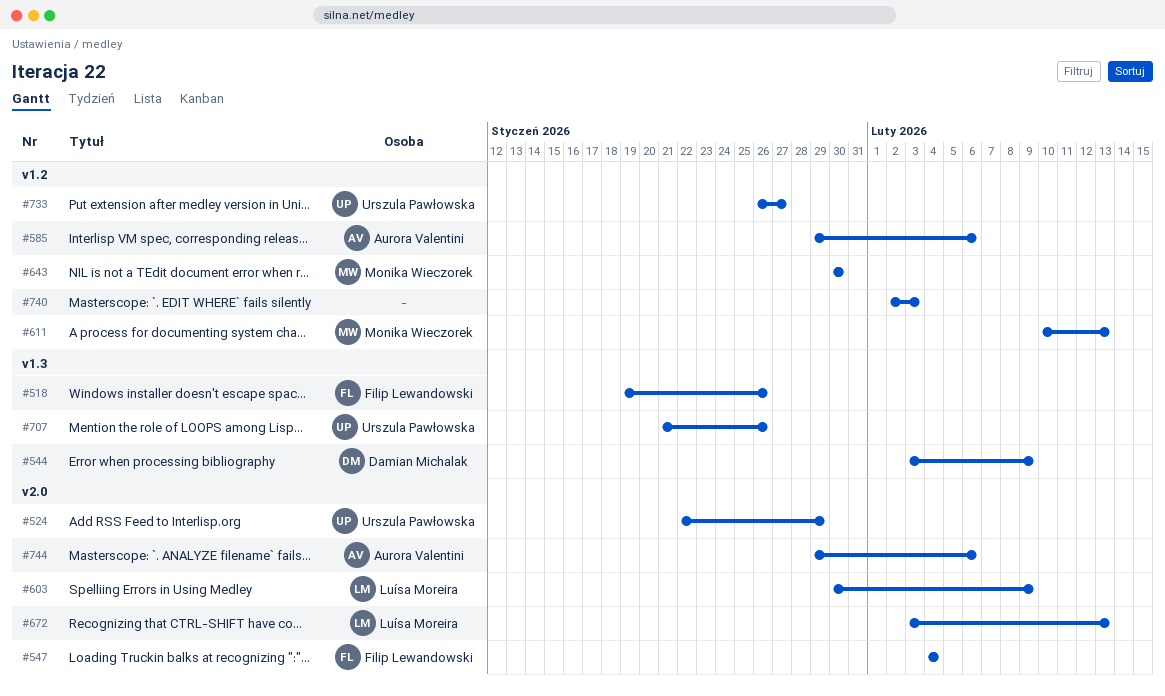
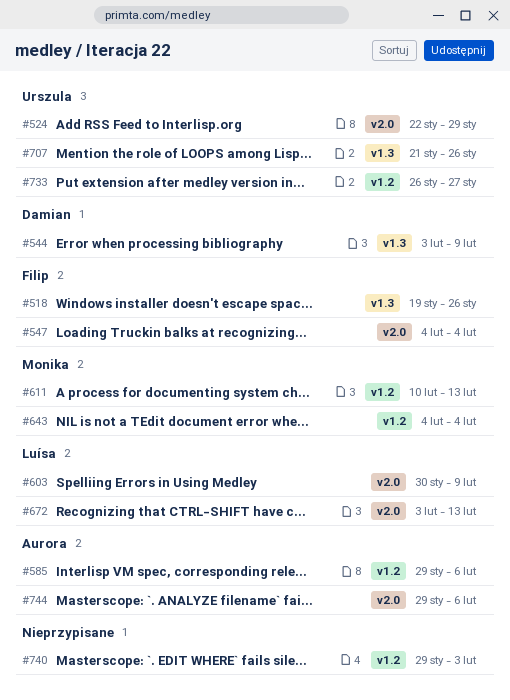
#643, start: Jan 30 -> Feb 4
#643, due: Jan 30 -> Feb 4
#740, start: Feb 2 -> Jan 29

